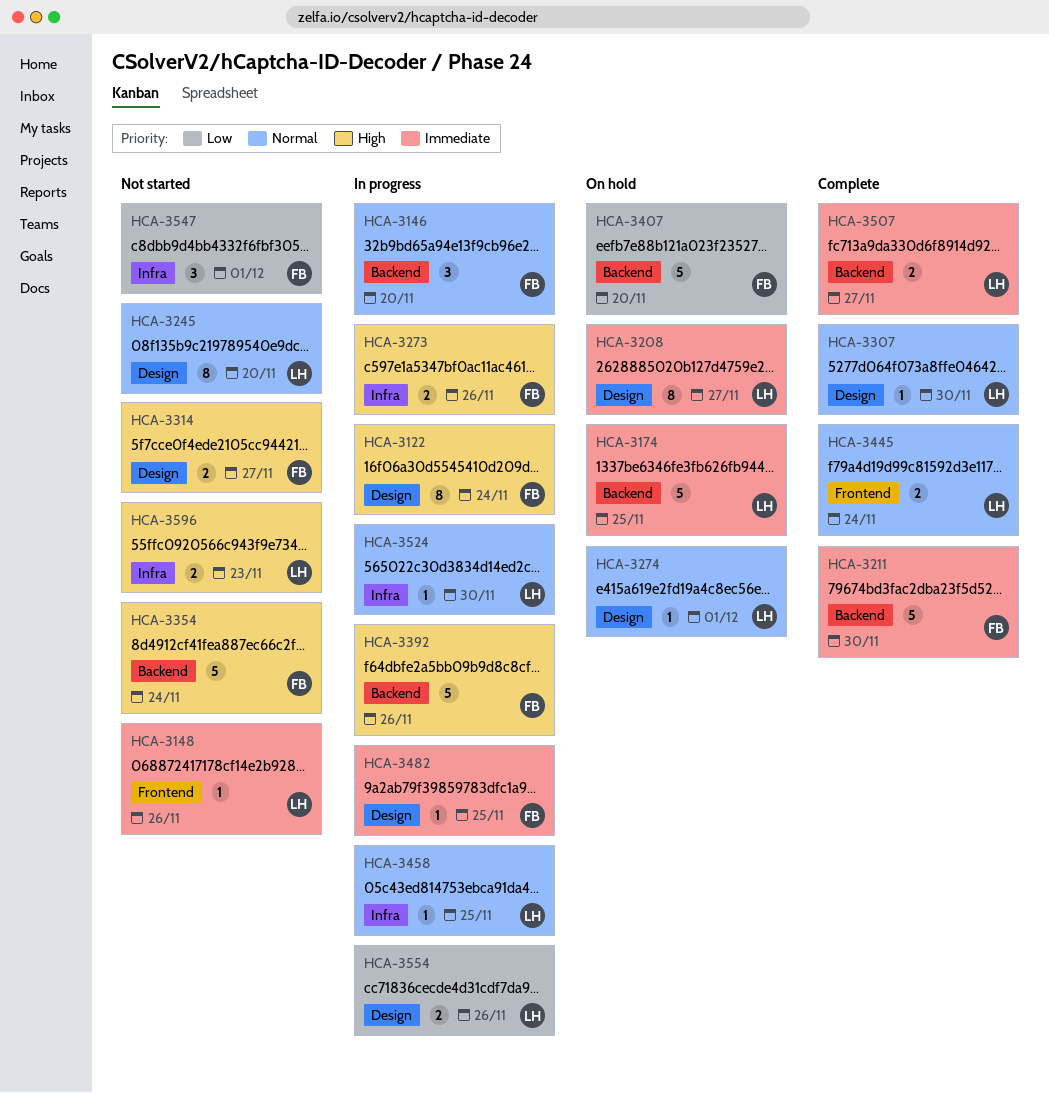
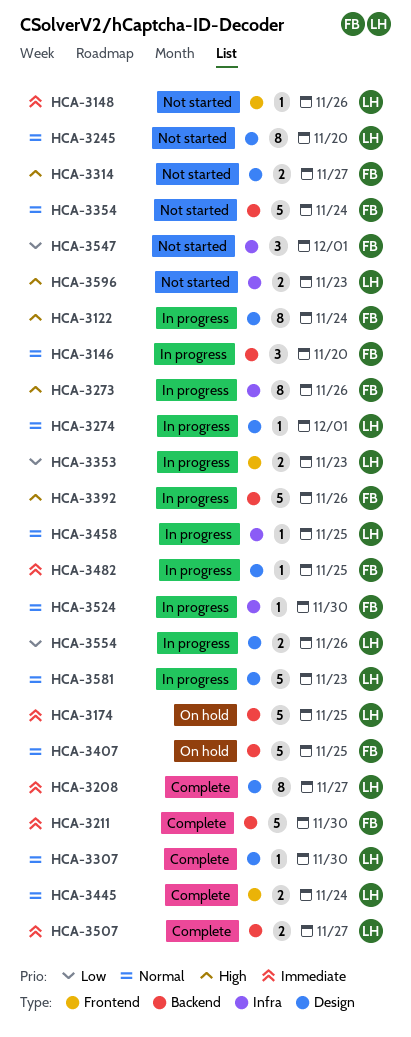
HCA-3208, status: On hold -> Complete
HCA-3273, estimate: 2 -> 8
HCA-3274, status: On hold -> In progress
HCA-3353: none -> present
HCA-3354, priority: High -> Normal
HCA-3407, priority: Low -> Normal
HCA-3407, due: Nov 20 -> Nov 25
HCA-3524, owner: LH -> FB
HCA-3581: none -> present

